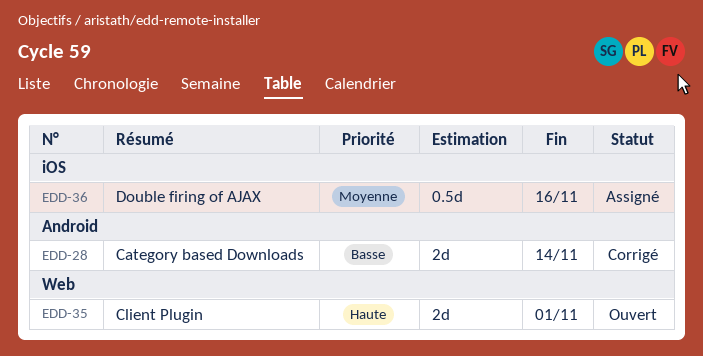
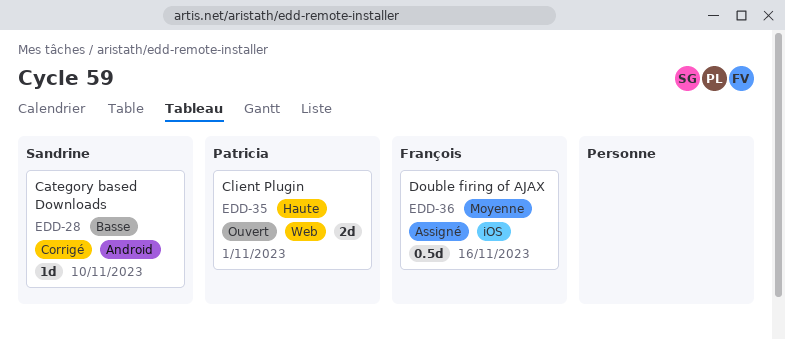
EDD-28, estimate: 2d -> 1d
EDD-28, due: Nov 14 -> Nov 10

